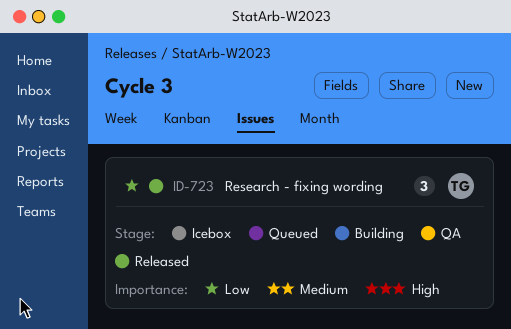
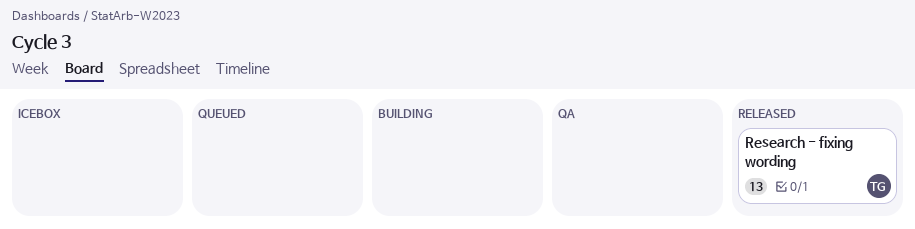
Research - fixing wording, estimate: 3 -> 13

